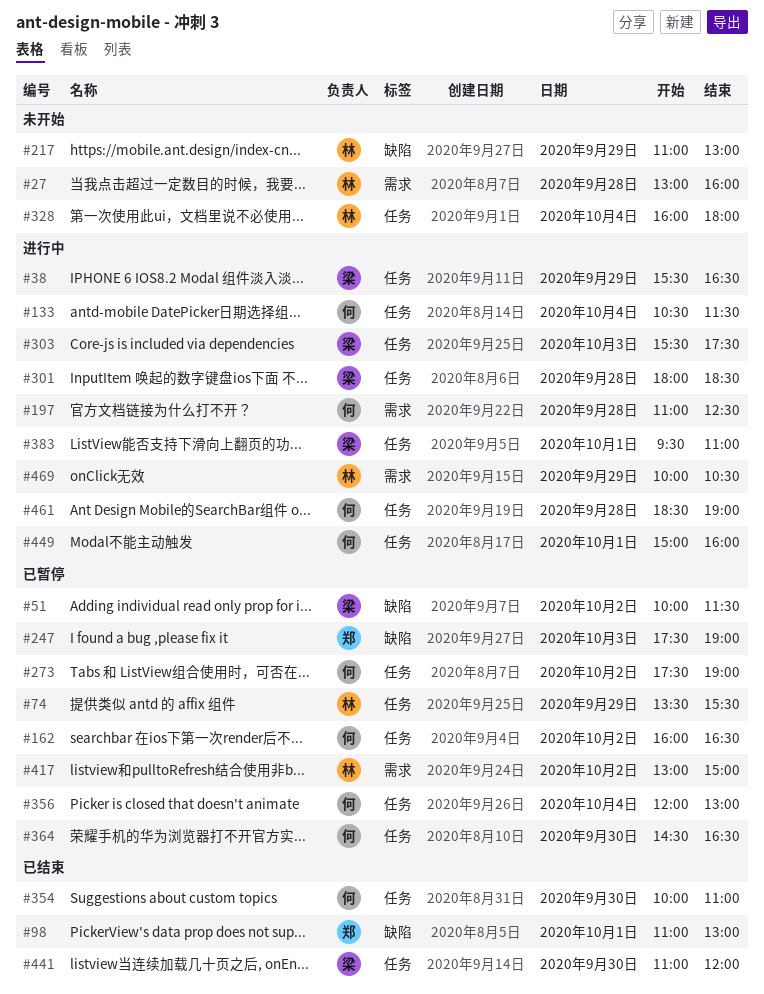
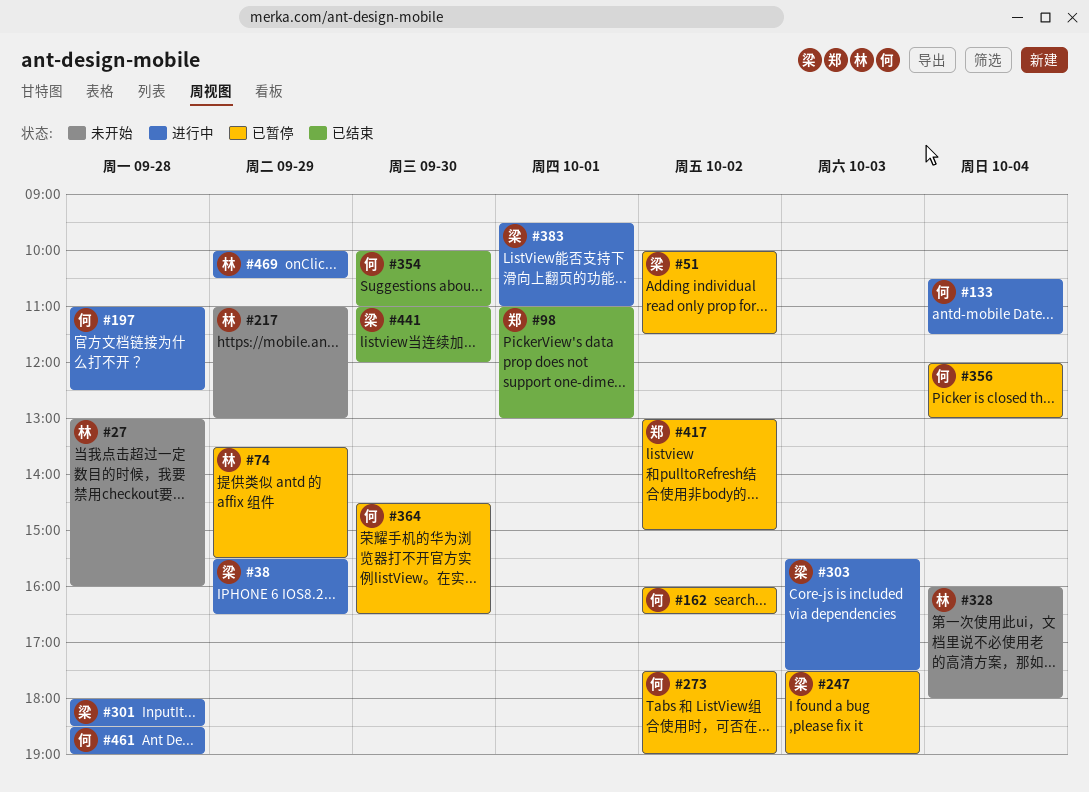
#247, owner: 郑 -> 梁
#417, owner: 林 -> 郑
#449: present -> none

